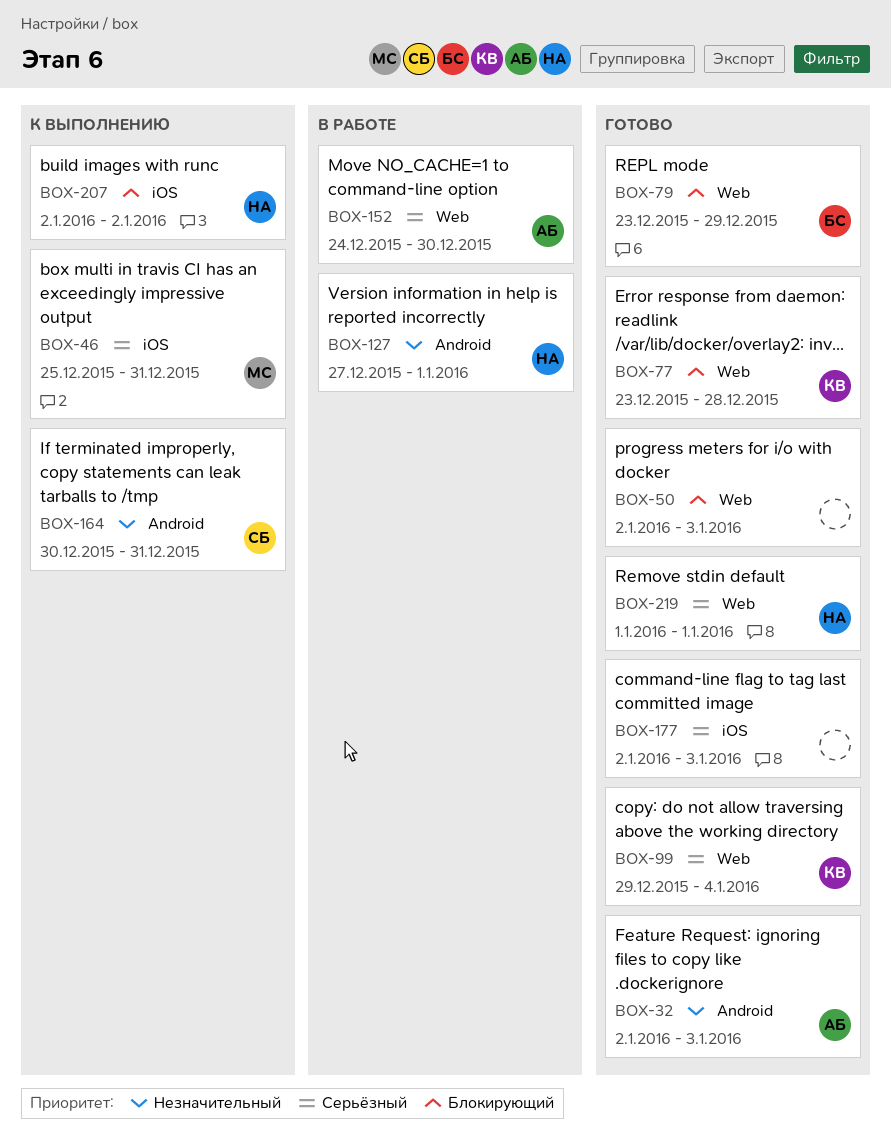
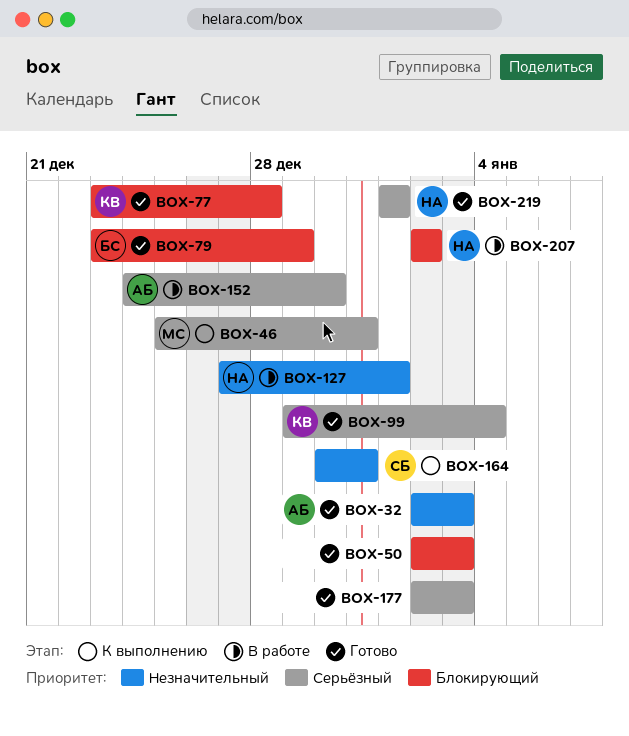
BOX-207, status: К выполнению -> В работе

